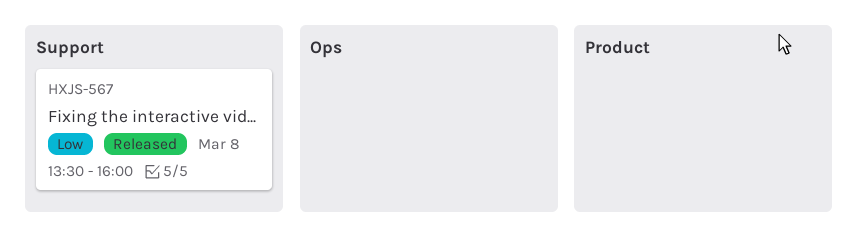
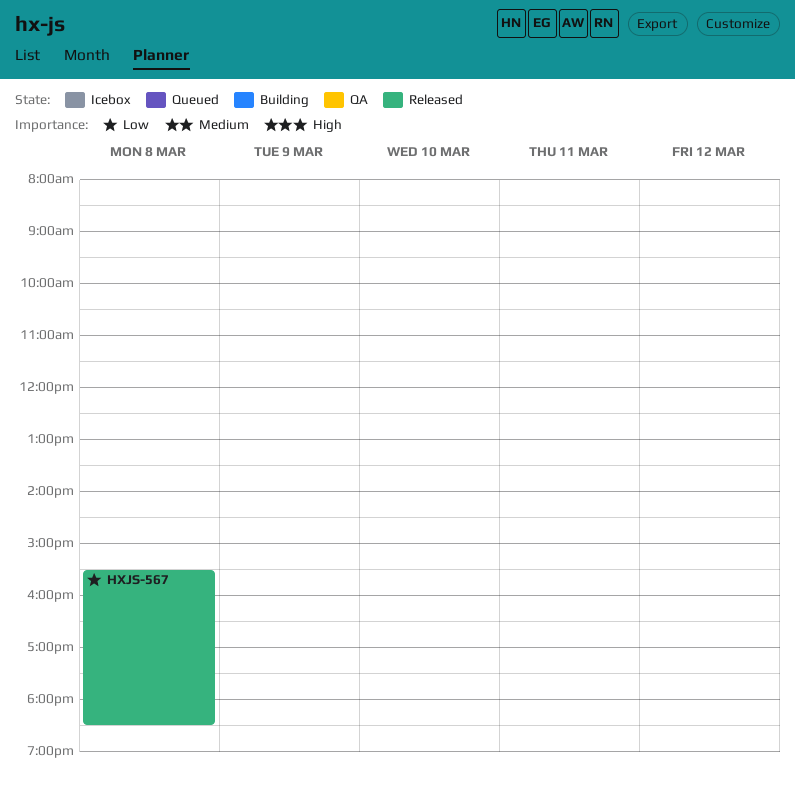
HXJS-567, begins: 13:30 -> 15:30
HXJS-567, ends: 16:00 -> 18:30

